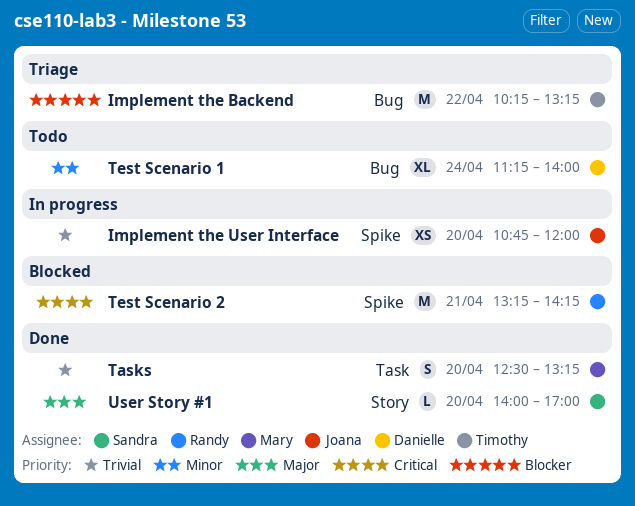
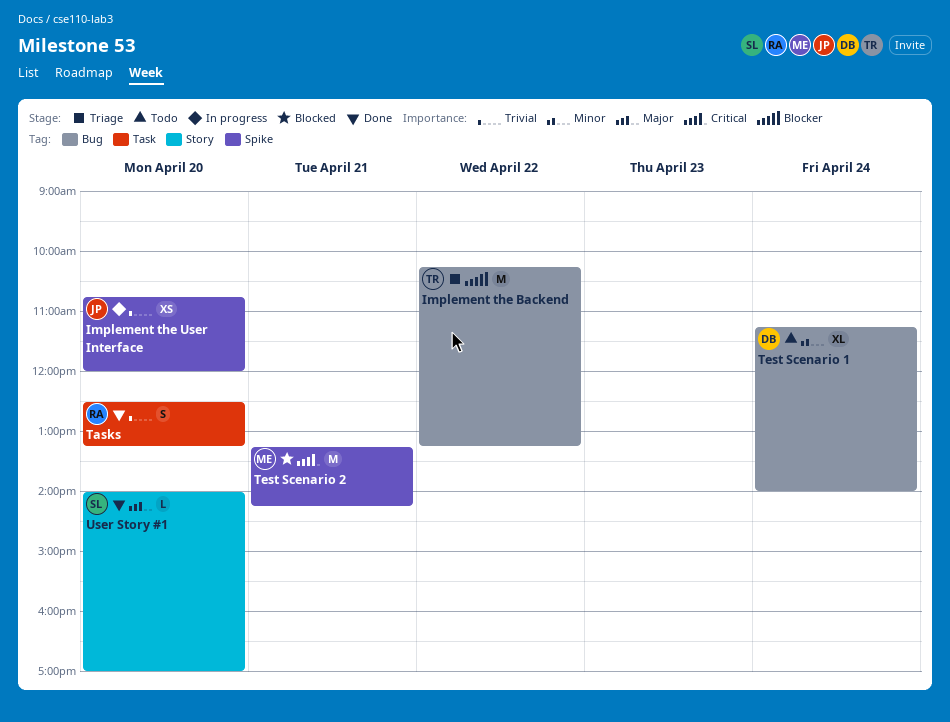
Tasks, owner: Mary -> Randy
Test Scenario 2, owner: Randy -> Mary

